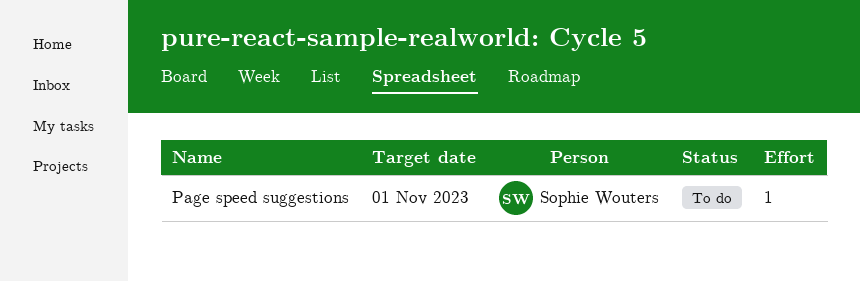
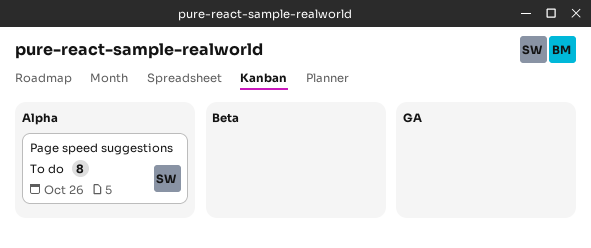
Page speed suggestions, estimate: 1 -> 8
Page speed suggestions, due: Nov 1 -> Oct 26

